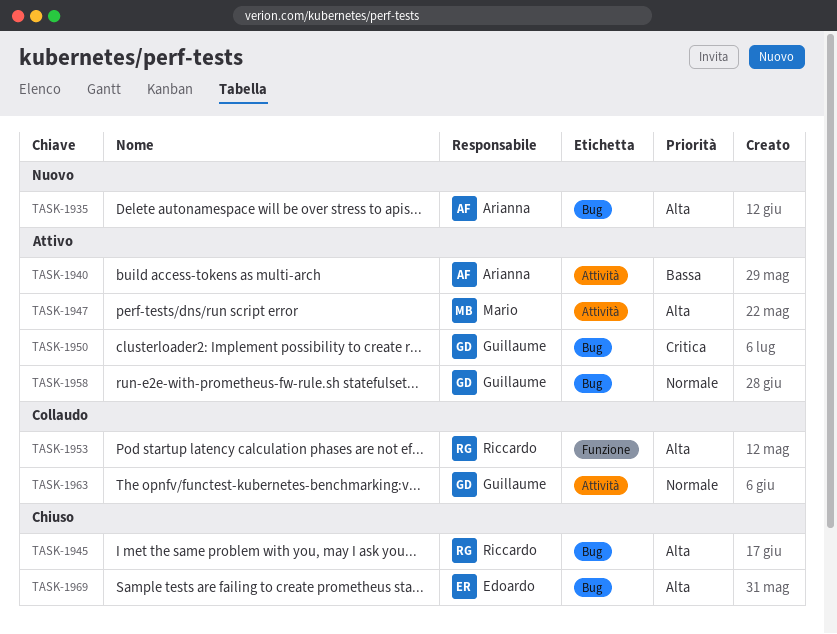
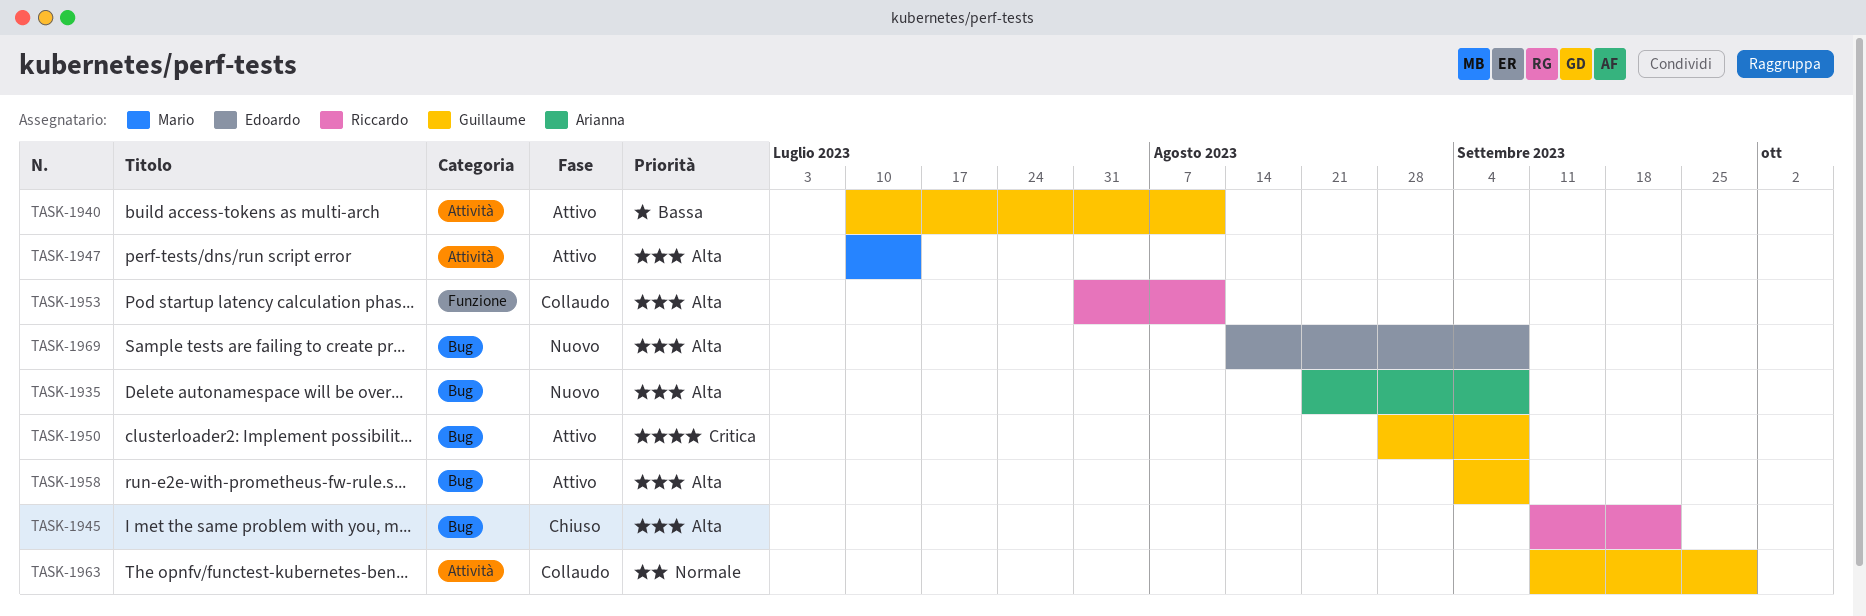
TASK-1940, owner: Arianna -> Guillaume
TASK-1958, priority: Normale -> Alta
TASK-1969, status: Chiuso -> Nuovo

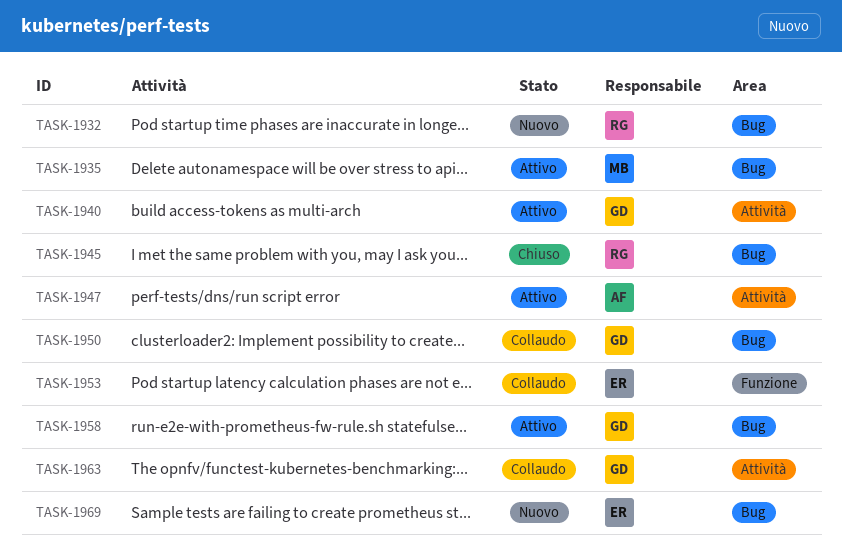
TASK-1932: none -> present
TASK-1935, status: Nuovo -> Attivo
TASK-1935, owner: Arianna -> Mario
TASK-1947, owner: Mario -> Arianna
TASK-1950, status: Attivo -> Collaudo
TASK-1953, owner: Riccardo -> Edoardo

